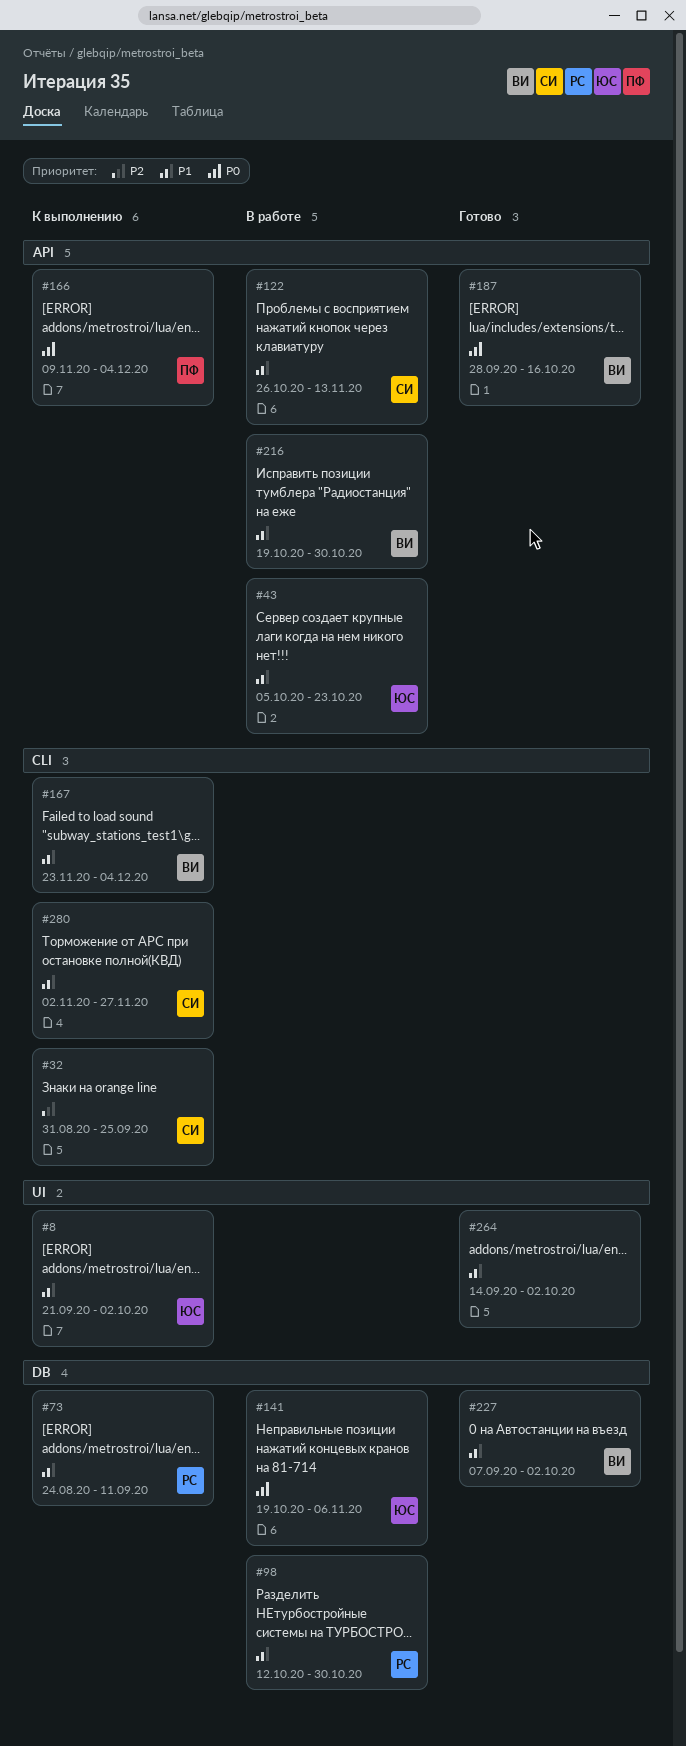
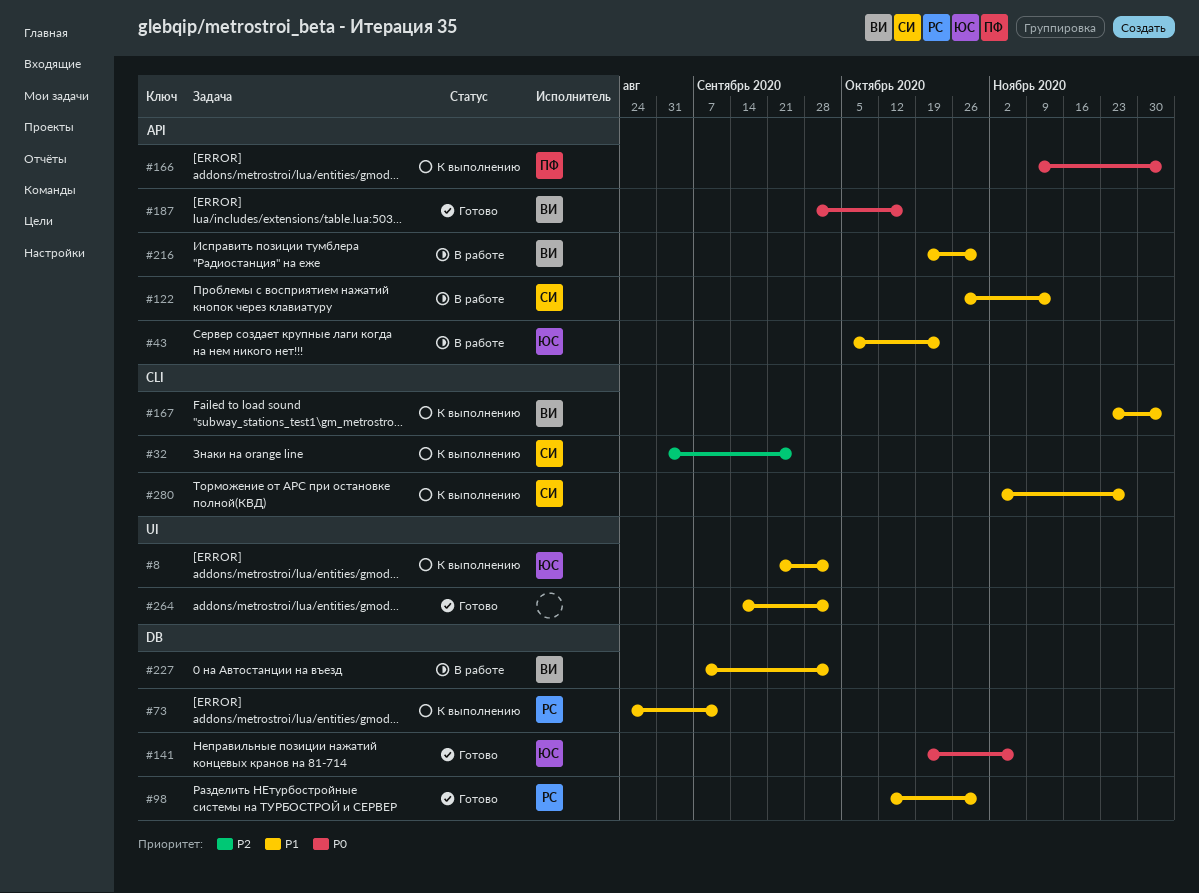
#98, status: В работе -> Готово
#141, status: В работе -> Готово
#227, status: Готово -> В работе

